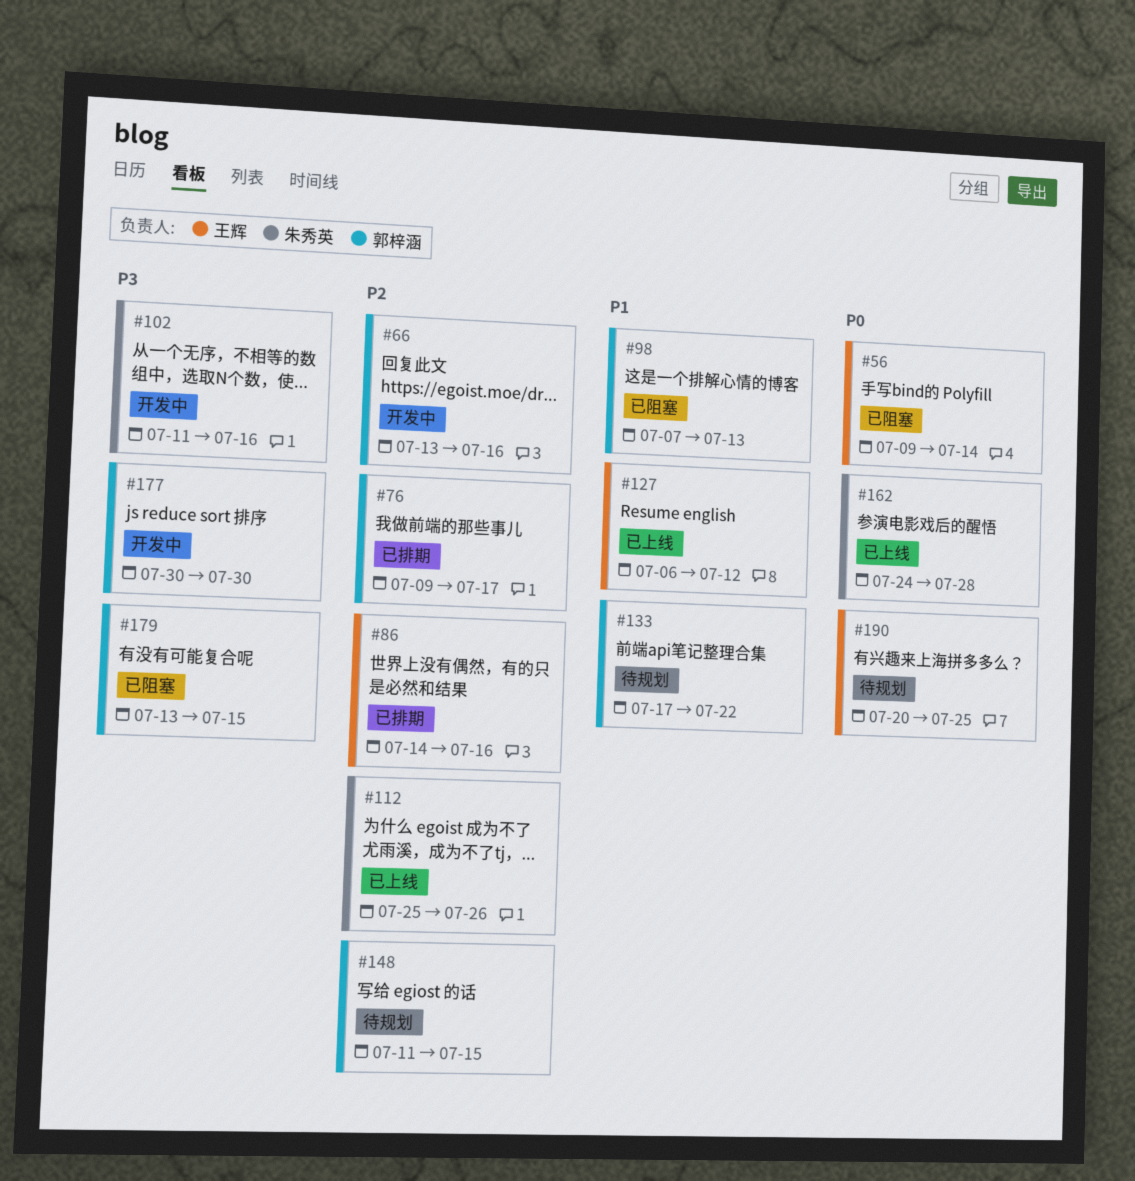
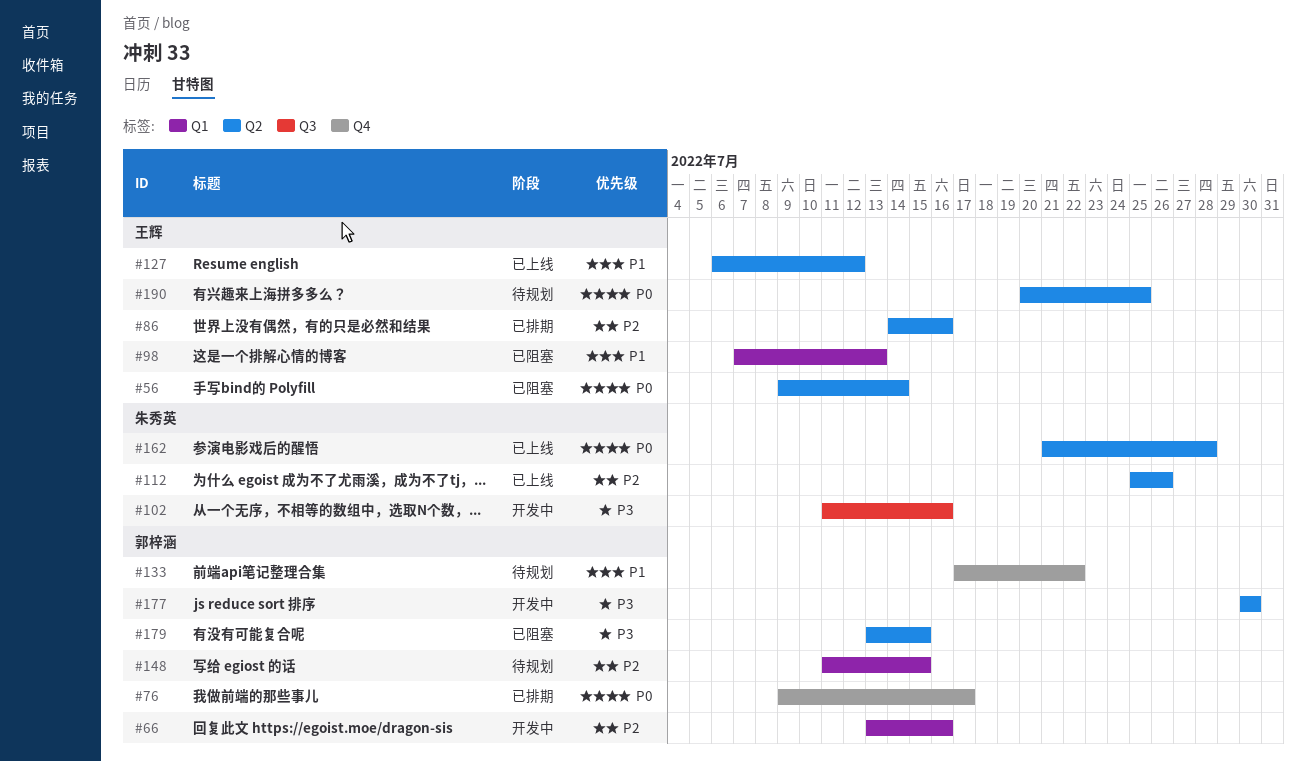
#76, priority: P2 -> P0
#98, owner: 郭梓涵 -> 王辉
#162, start: Jul 24 -> Jul 21

